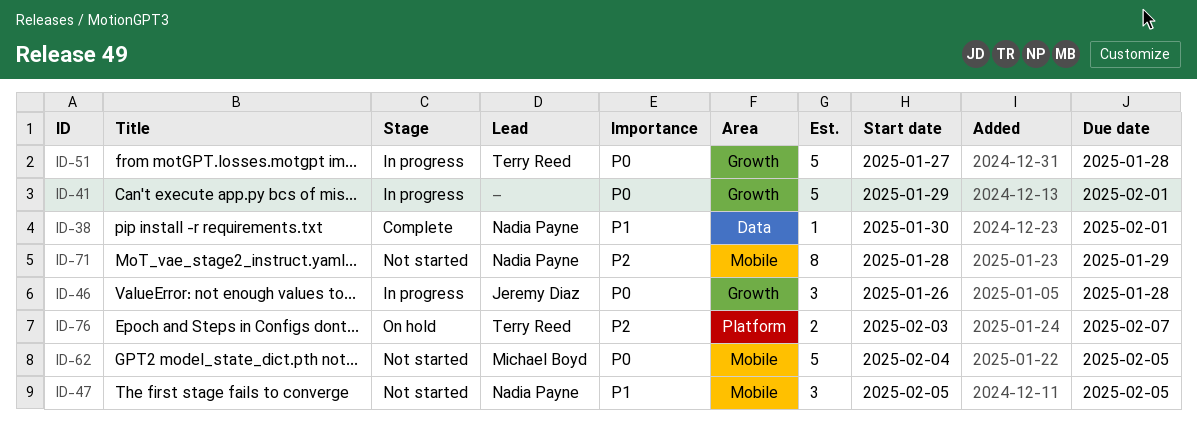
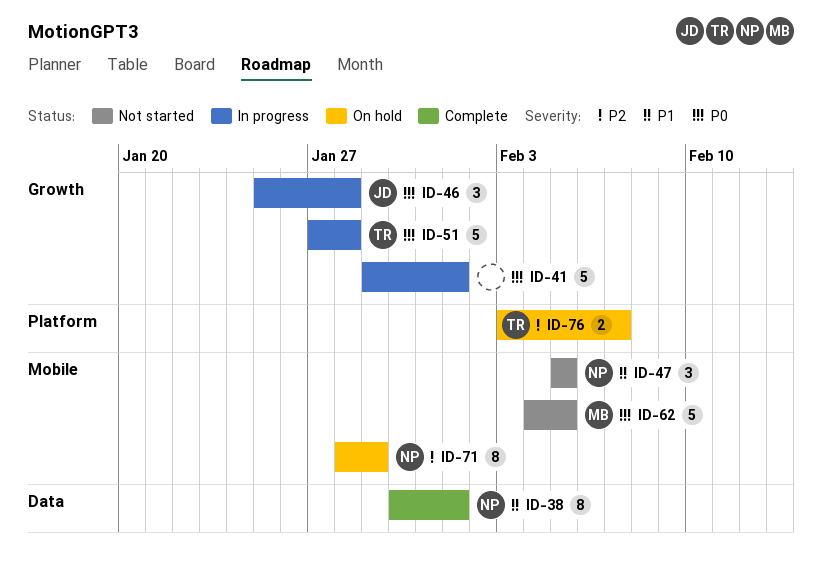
ID-38, estimate: 1 -> 8
ID-46, start: Jan 26 -> Jan 25
ID-71, status: Not started -> On hold

